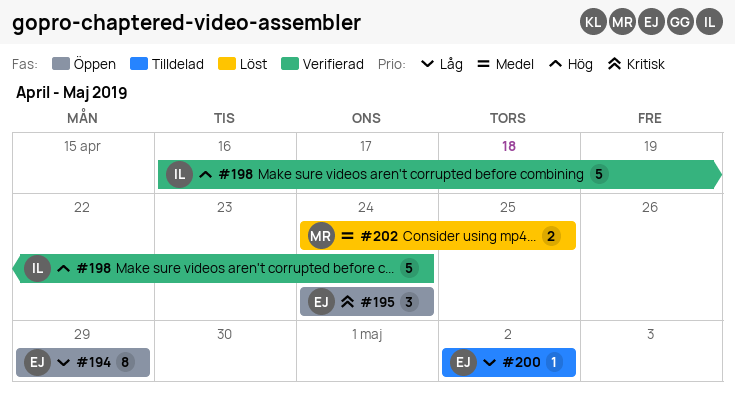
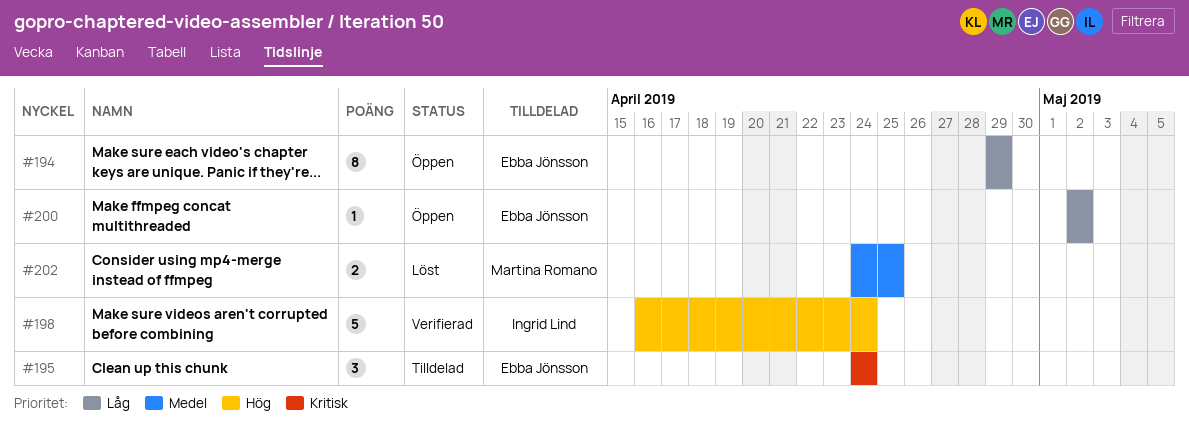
#195, status: Öppen -> Tilldelad
#200, status: Tilldelad -> Öppen

